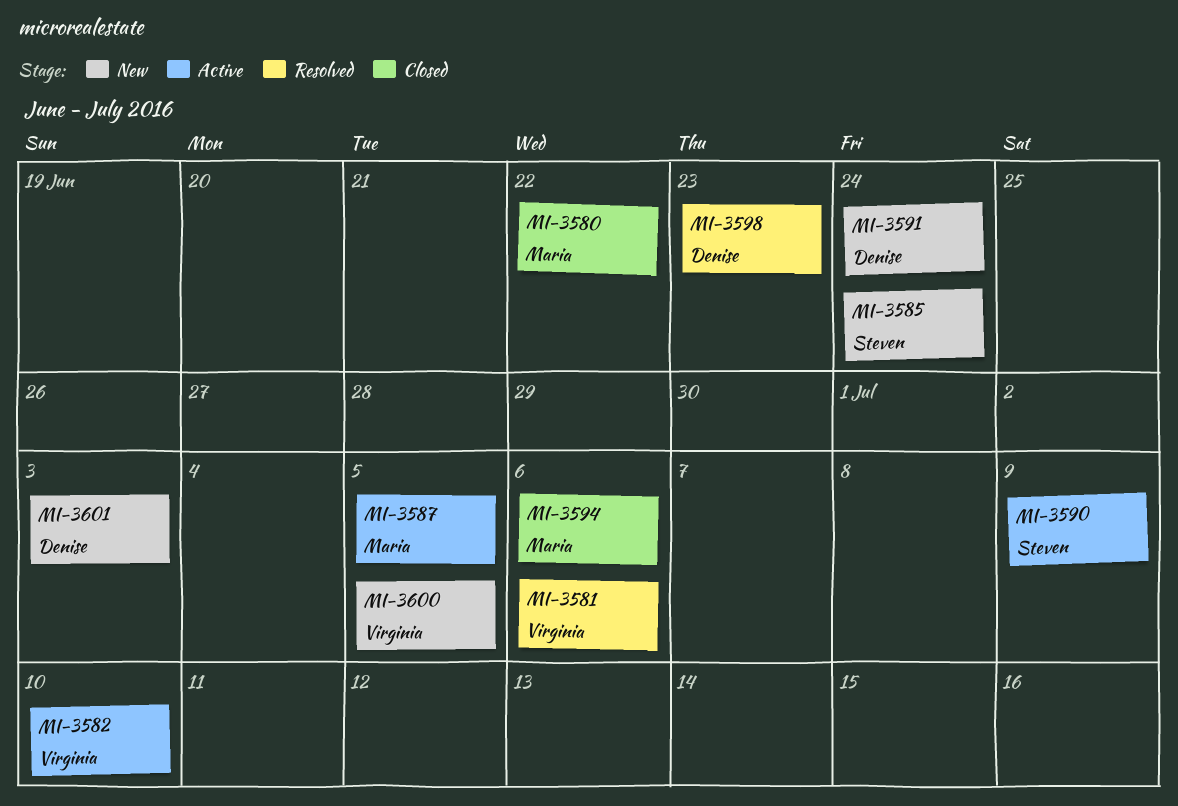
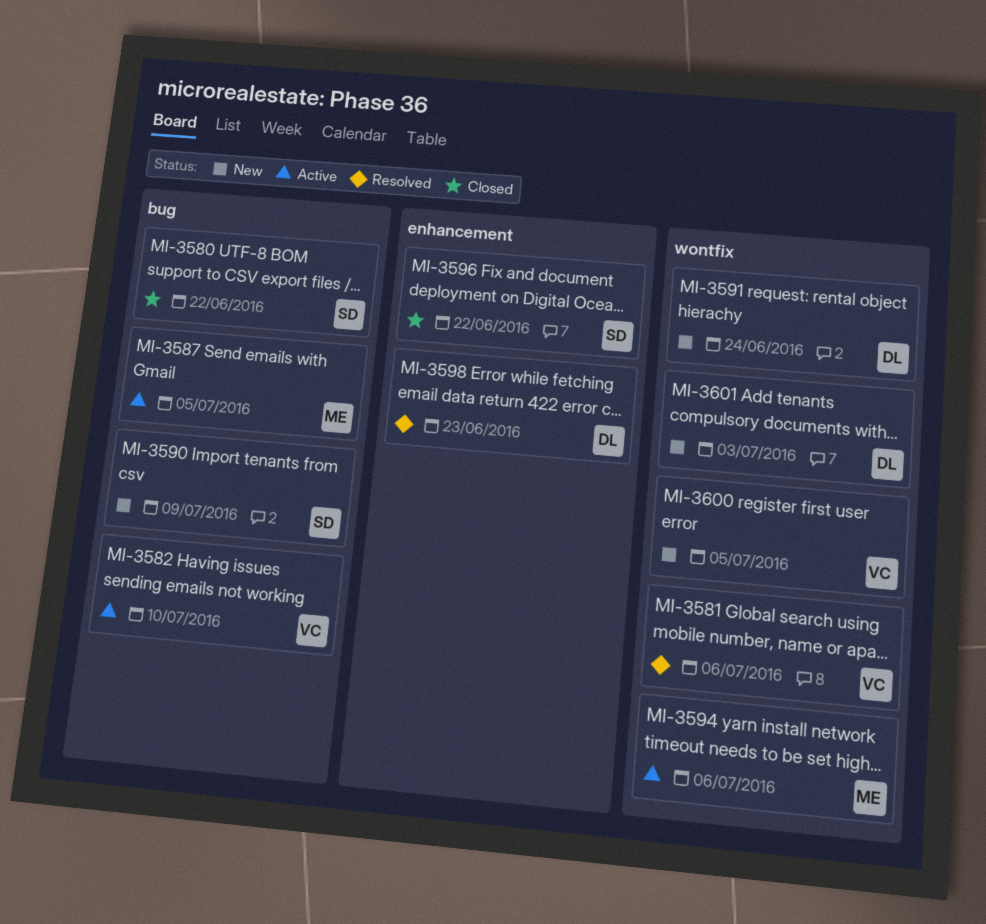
MI-3580, owner: Maria -> Steven
MI-3585: present -> none
MI-3590, status: Active -> New
MI-3594, status: Closed -> Active
MI-3596: none -> present

